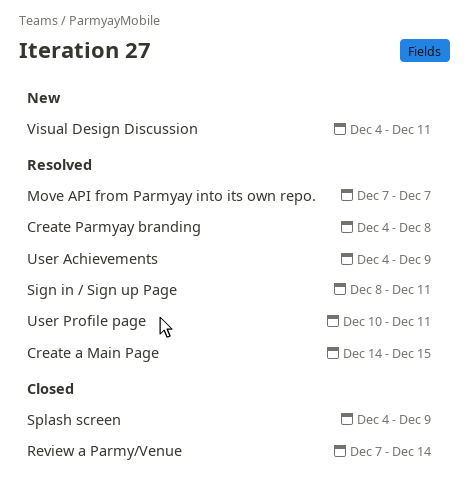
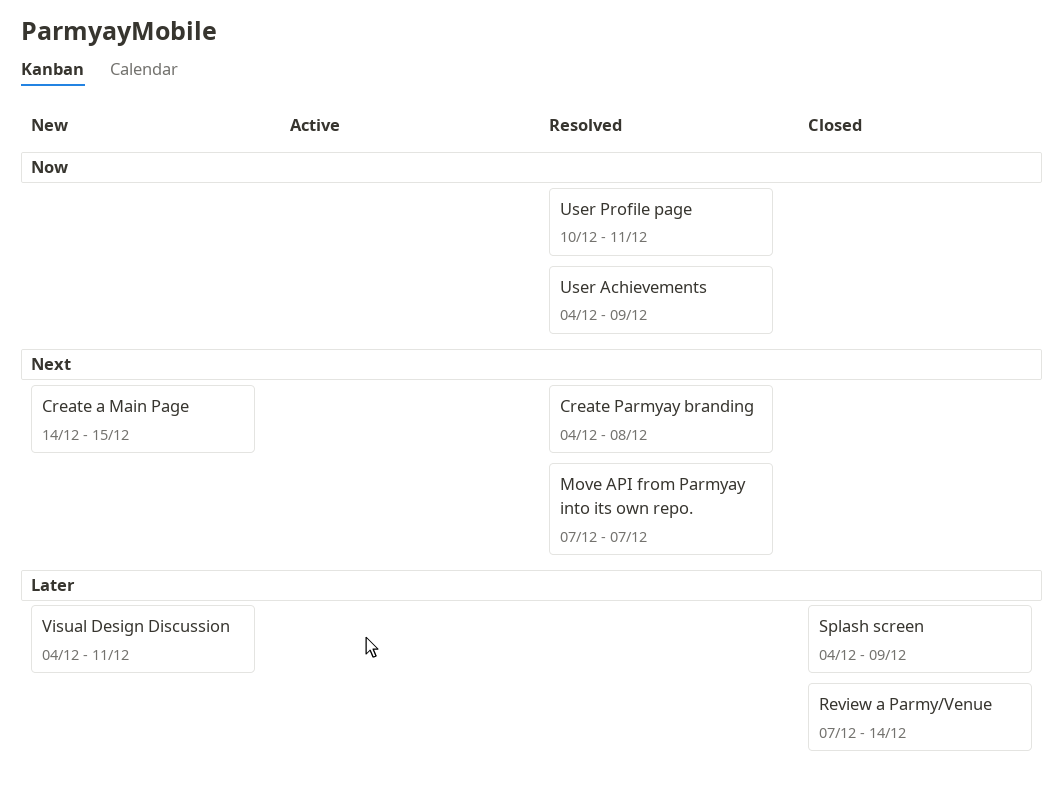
Create a Main Page, status: Resolved -> New
Sign in / Sign up Page: present -> none

